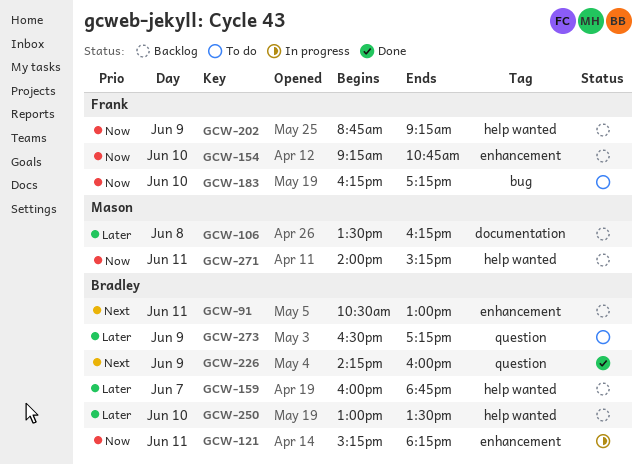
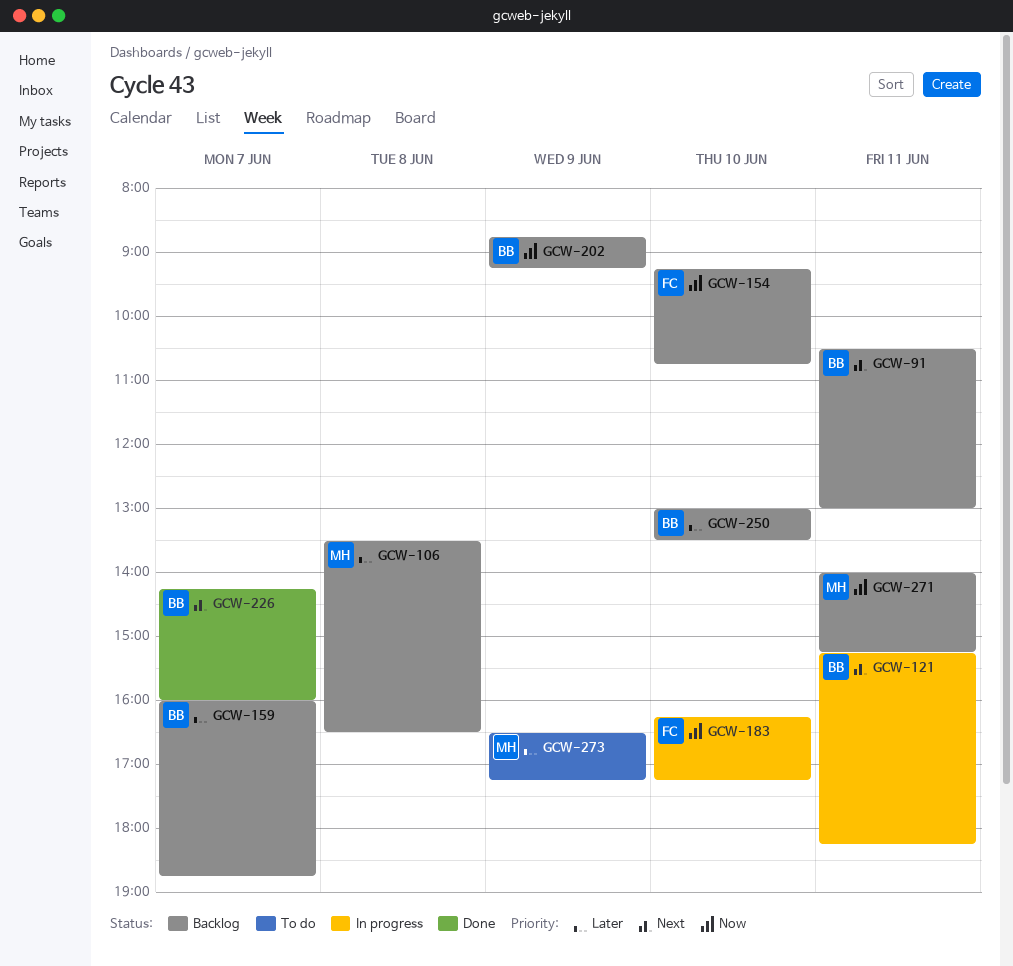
GCW-106, ends: 16:15 -> 16:30
GCW-121, priority: Now -> Next
GCW-183, status: To do -> In progress
GCW-202, owner: Frank -> Bradley
GCW-226, day: Jun 9 -> Jun 7
GCW-273, owner: Bradley -> Mason

